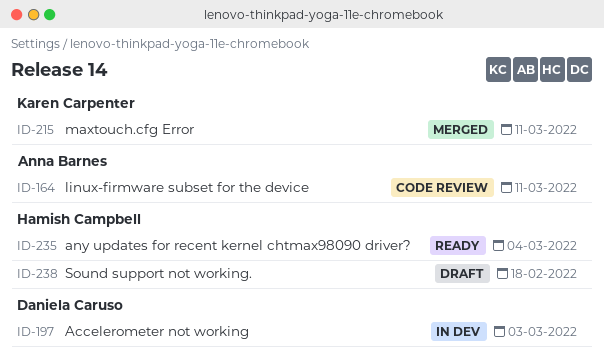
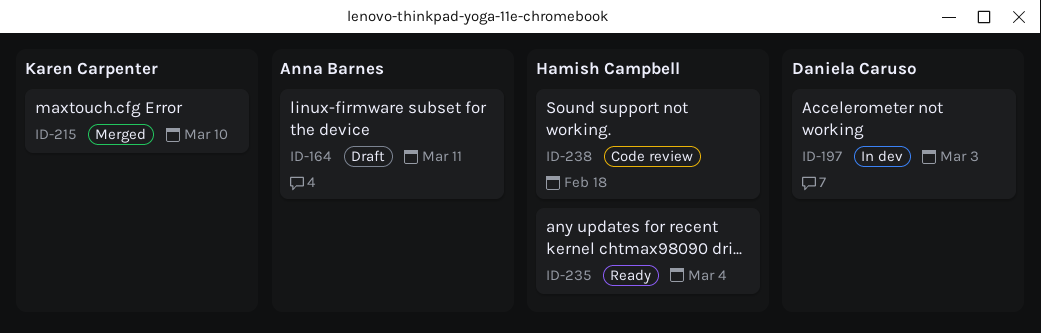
ID-164, status: Code review -> Draft
ID-215, due: Mar 11 -> Mar 10
ID-238, status: Draft -> Code review

